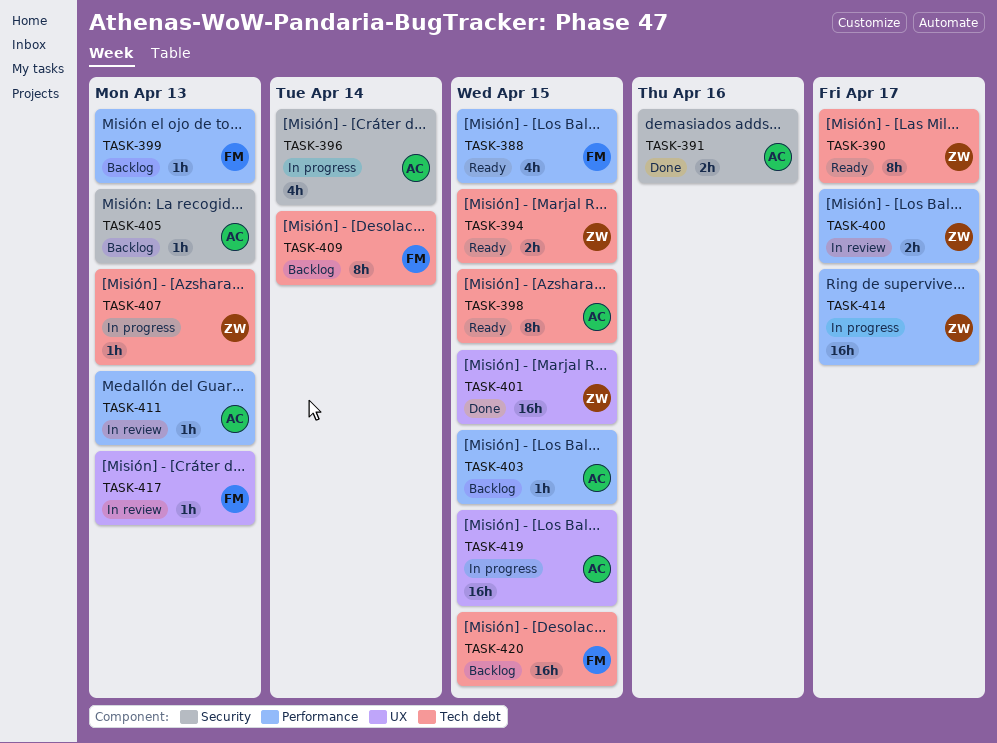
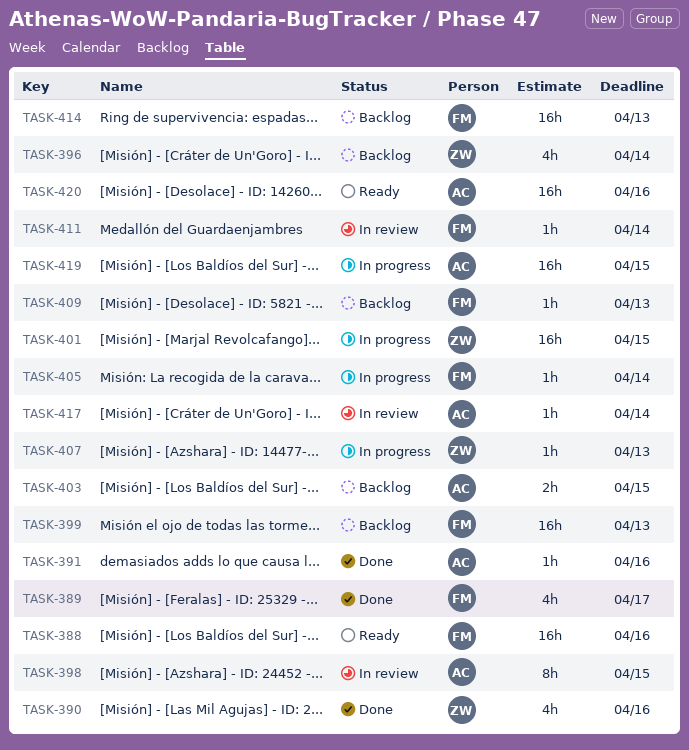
TASK-388, estimate: 4h -> 16h
TASK-388, due: Apr 15 -> Apr 16
TASK-389: none -> present
TASK-390, status: Ready -> Done
TASK-390, estimate: 8h -> 4h
TASK-390, due: Apr 17 -> Apr 16
TASK-391, estimate: 2h -> 1h
TASK-394: present -> none
TASK-396, status: In progress -> Backlog
TASK-396, owner: AC -> ZW
TASK-398, status: Ready -> In review
TASK-399, estimate: 1h -> 16h
TASK-400: present -> none
TASK-401, status: Done -> In progress
TASK-403, estimate: 1h -> 2h
TASK-405, status: Backlog -> In progress
TASK-405, owner: AC -> FM
TASK-405, due: Apr 13 -> Apr 14
TASK-409, estimate: 8h -> 1h
TASK-409, due: Apr 14 -> Apr 13
TASK-411, owner: AC -> FM
TASK-411, due: Apr 13 -> Apr 14
TASK-414, status: In progress -> Backlog
TASK-414, owner: ZW -> FM
TASK-414, due: Apr 17 -> Apr 13
TASK-417, owner: FM -> AC
TASK-417, due: Apr 13 -> Apr 14
TASK-420, status: Backlog -> Ready
TASK-420, owner: FM -> AC
TASK-420, due: Apr 15 -> Apr 16

